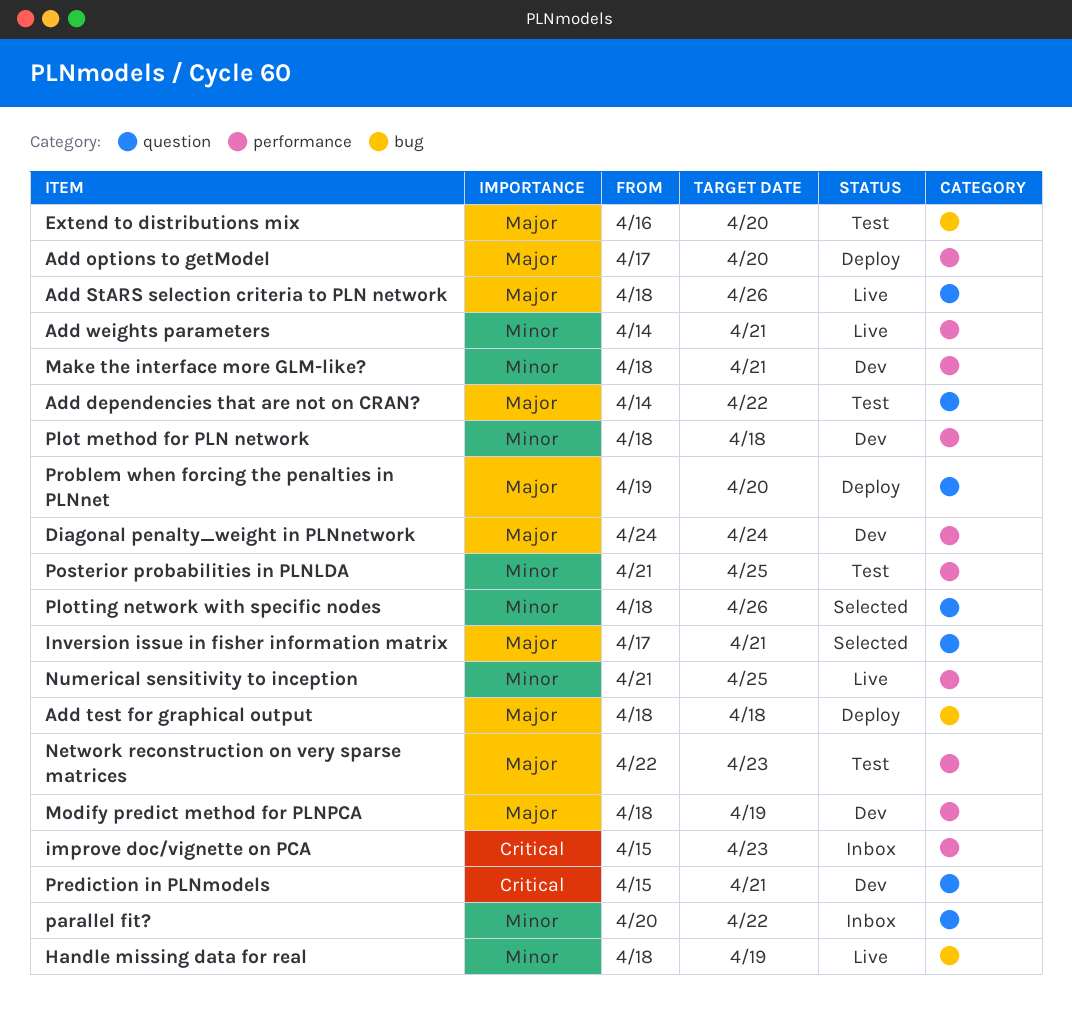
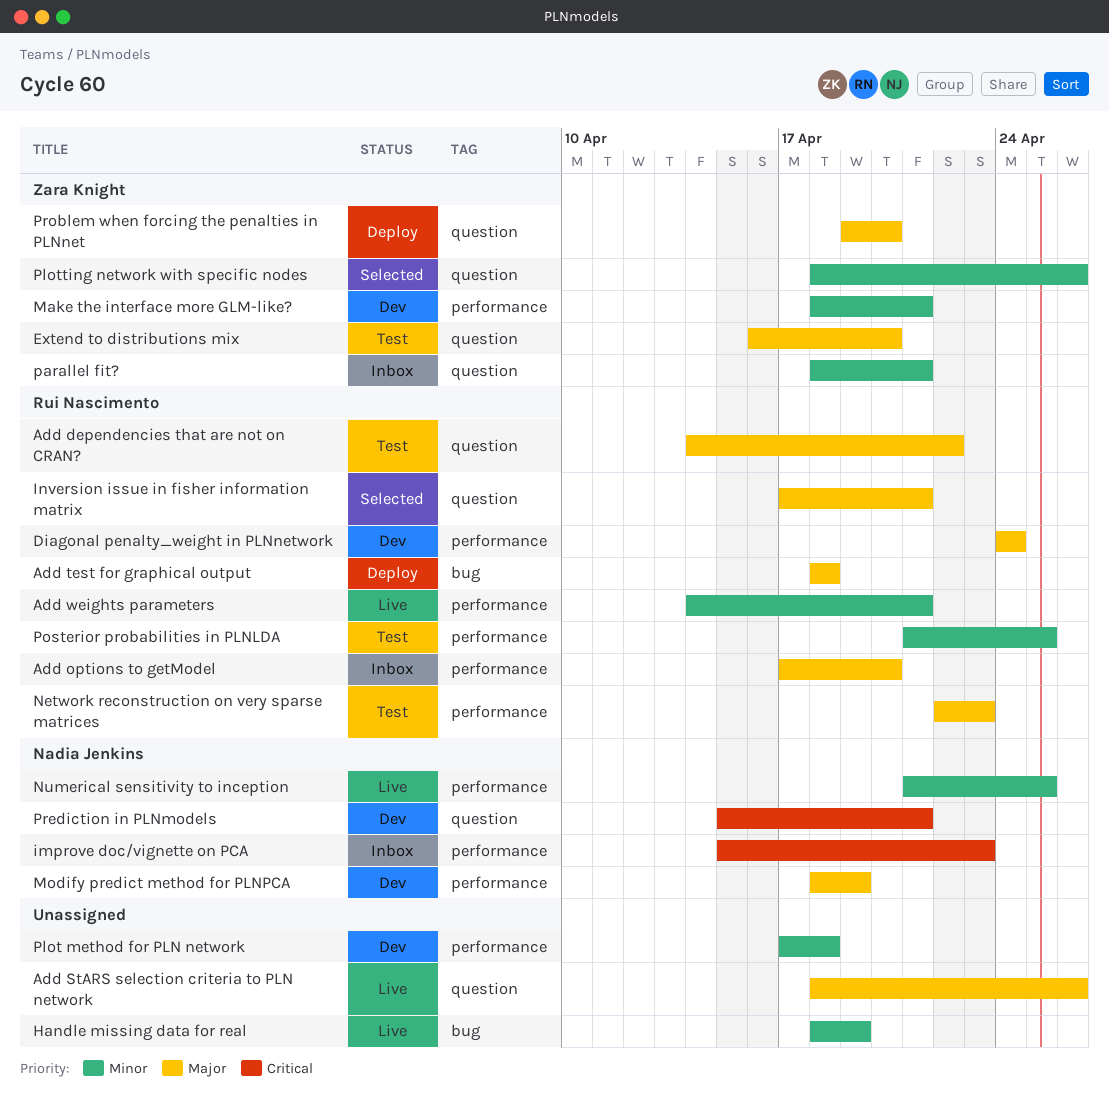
Add options to getModel, status: Deploy -> Inbox
Extend to distributions mix, label: bug -> question
parallel fit?, start: Apr 20 -> Apr 18
parallel fit?, due: Apr 22 -> Apr 21
Plot method for PLN network, start: Apr 18 -> Apr 17

